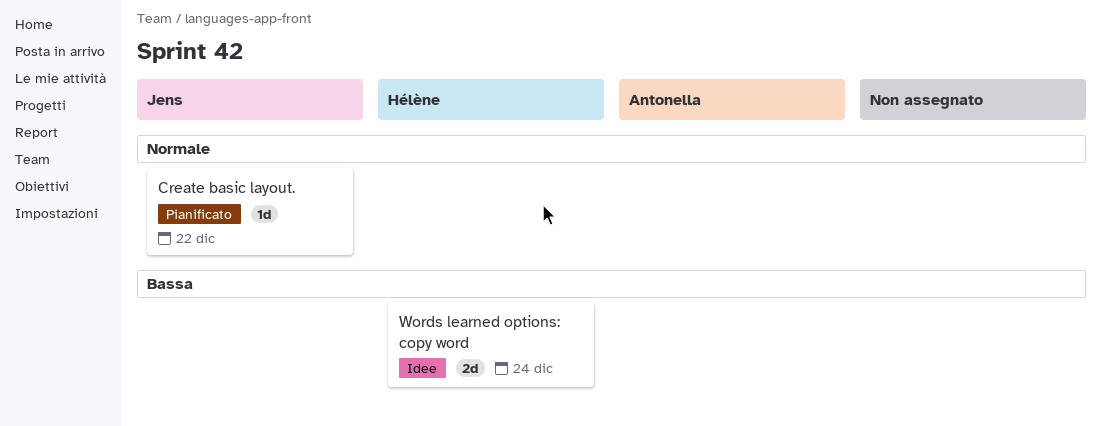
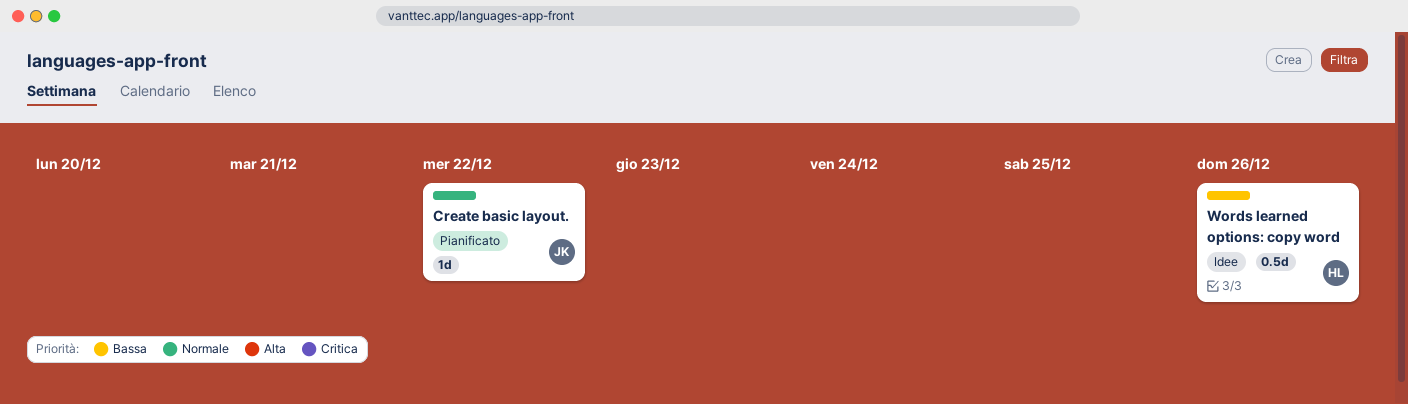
Words learned options: copy word, estimate: 2d -> 0.5d
Words learned options: copy word, due: Dec 24 -> Dec 26

